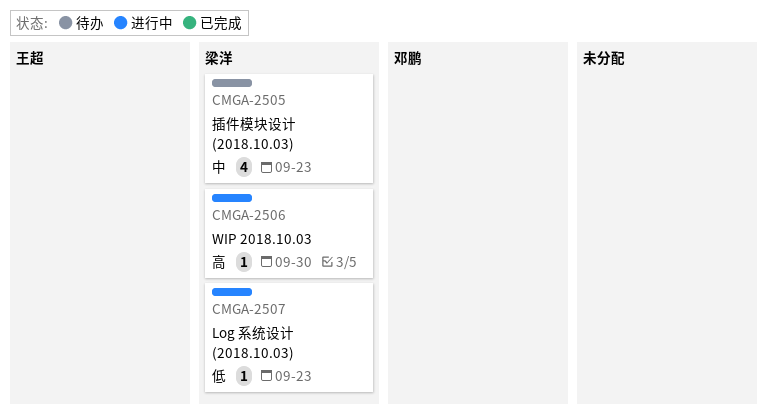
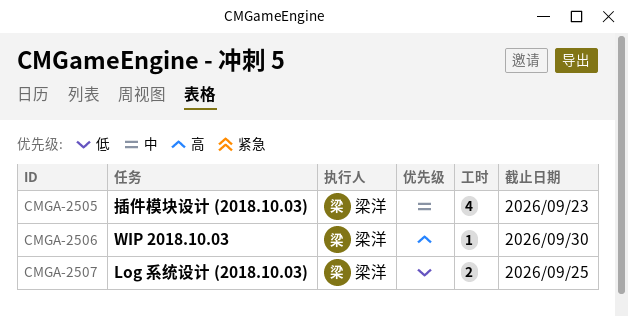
CMGA-2507, estimate: 1 -> 2
CMGA-2507, due: Sep 23 -> Sep 25

